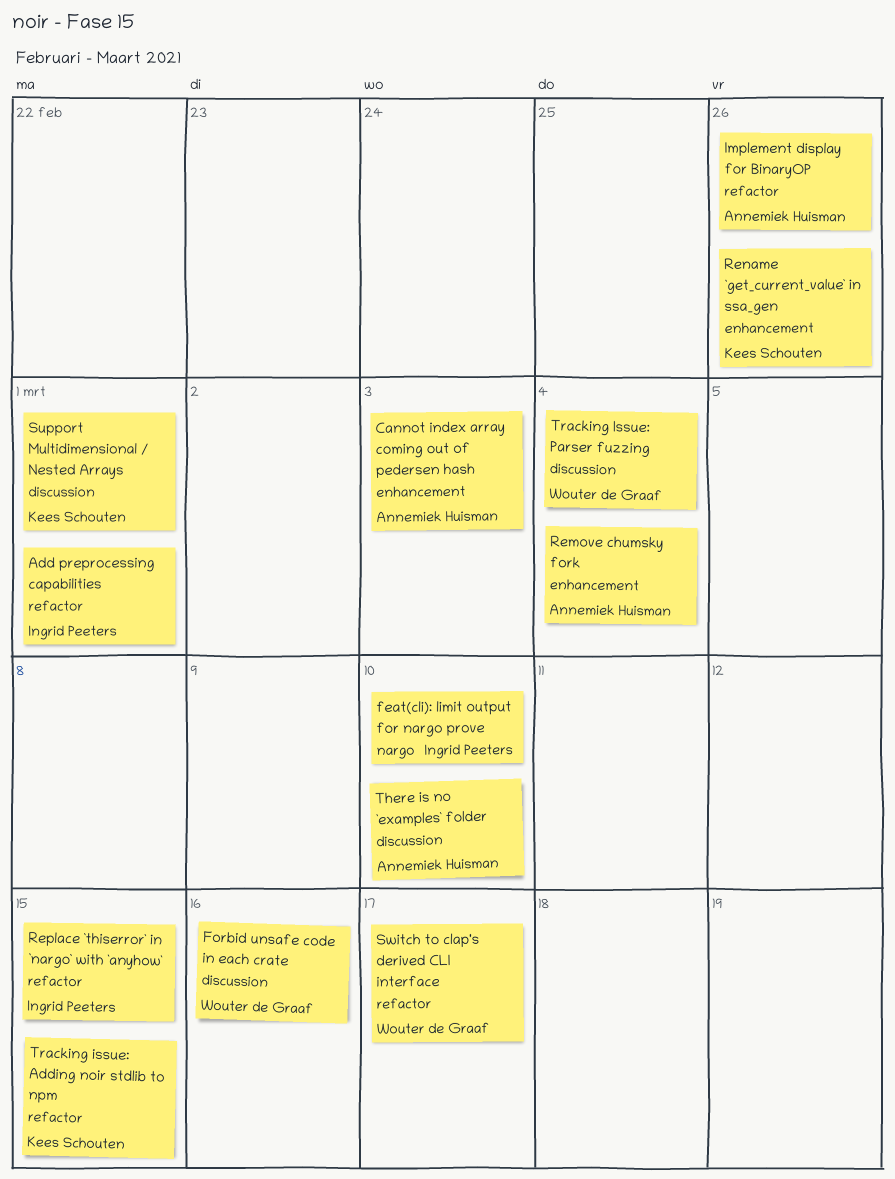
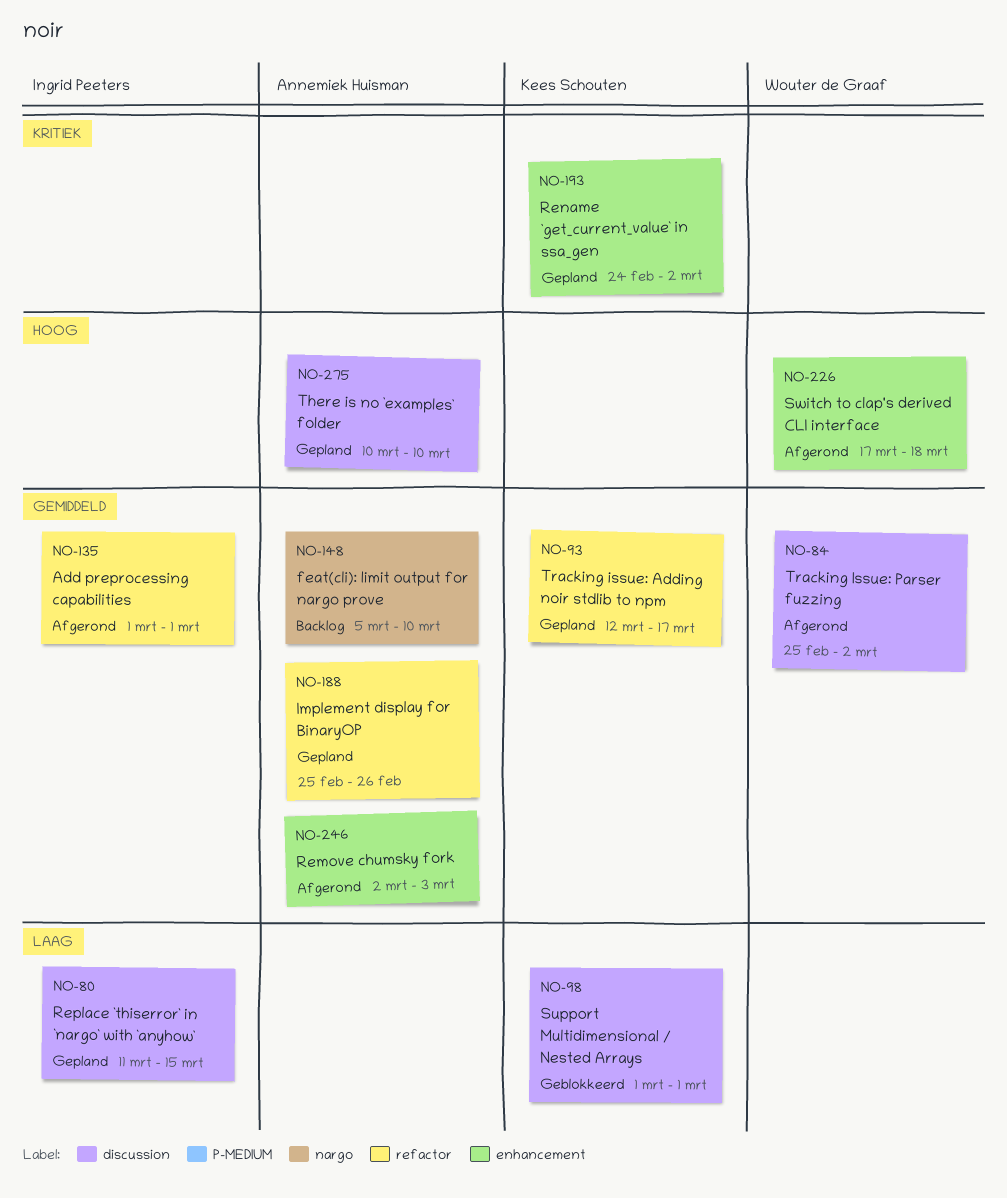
Cannot index array coming out of pedersen hash: present -> none
feat(cli): limit output for nargo prove, owner: Ingrid Peeters -> Annemiek Huisman
Forbid unsafe code in each crate: present -> none
Remove chumsky fork, due: Mar 4 -> Mar 3
Rename `get_current_value` in ssa_gen, due: Feb 26 -> Mar 2
Replace `thiserror` in `nargo` with `anyhow`, label: refactor -> discussion
Switch to clap's derived CLI interface, label: refactor -> enhancement
Switch to clap's derived CLI interface, due: Mar 17 -> Mar 18
Tracking issue: Adding noir stdlib to npm, due: Mar 15 -> Mar 17
Tracking Issue: Parser fuzzing, due: Mar 4 -> Mar 2

